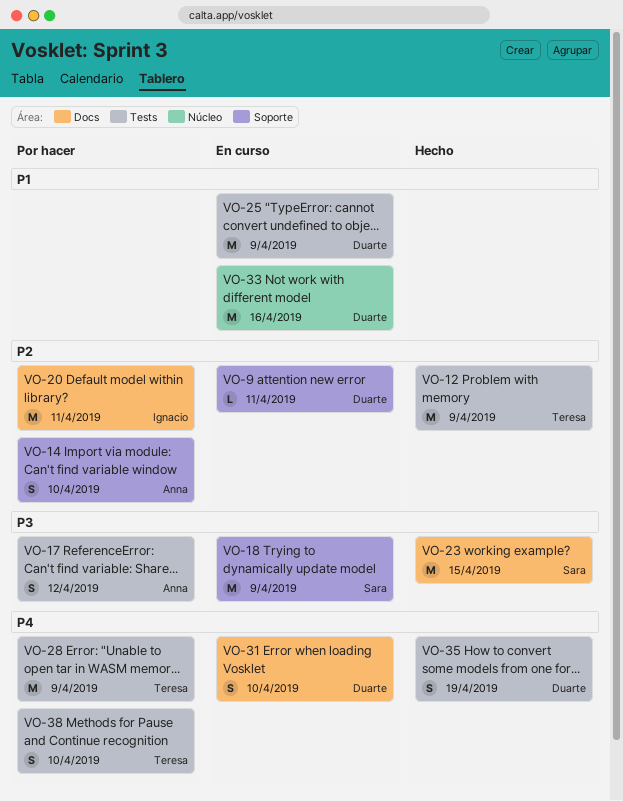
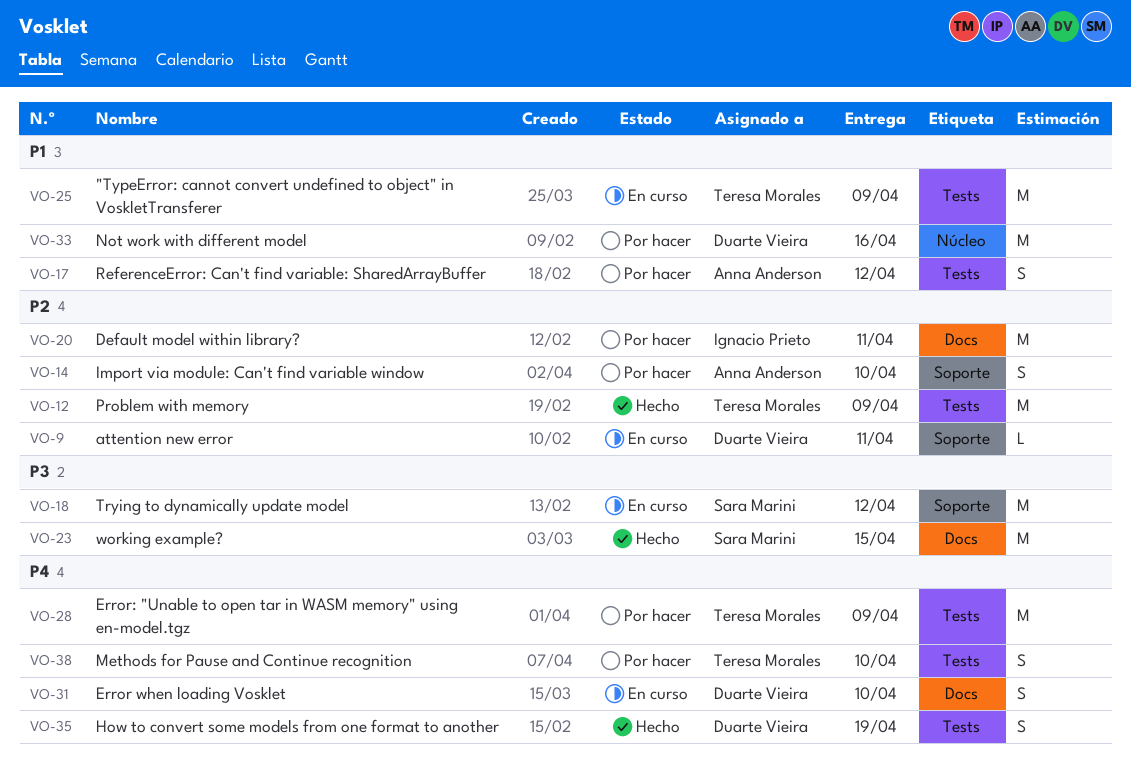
VO-17, priority: P3 -> P1
VO-18, due: Apr 9 -> Apr 12
VO-25, owner: Duarte Vieira -> Teresa Morales
VO-33, status: En curso -> Por hacer

